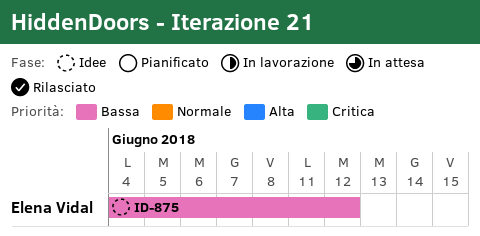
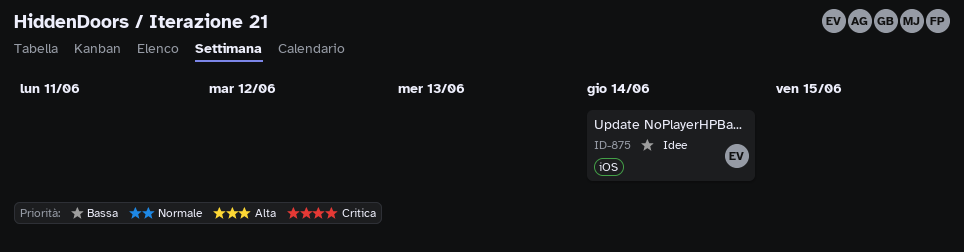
ID-875, due: Jun 12 -> Jun 14

